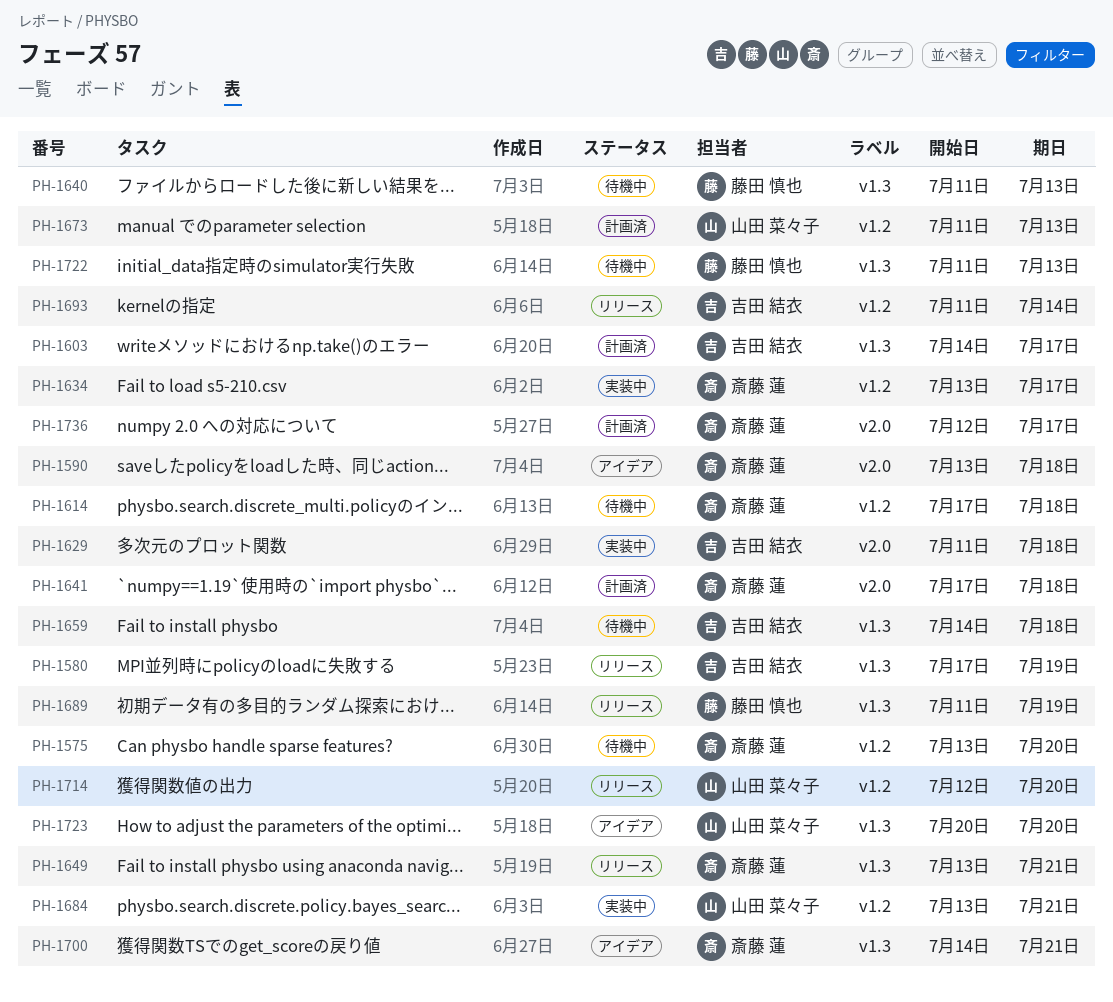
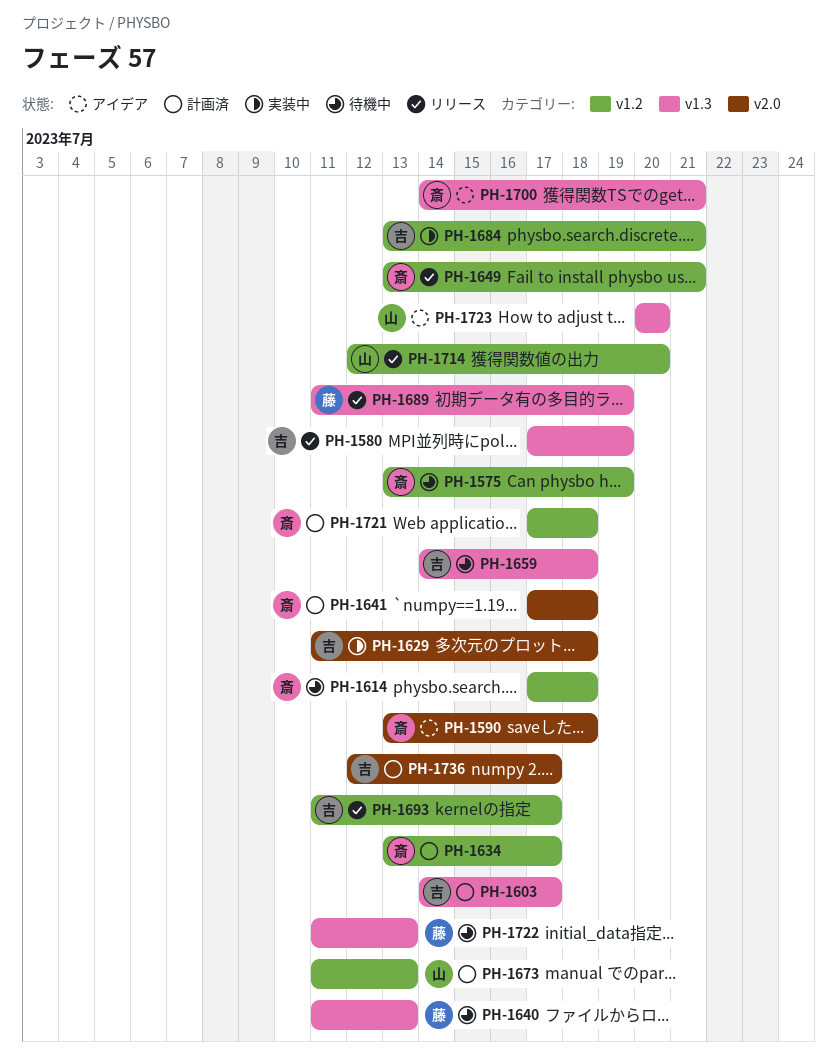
PH-1575, due: Jul 20 -> Jul 19
PH-1634, status: 実装中 -> 計画済
PH-1649, label: v1.3 -> v1.2
PH-1684, owner: 山田 菜々子 -> 吉田 結衣
PH-1693, due: Jul 14 -> Jul 17
PH-1721: none -> present
PH-1736, owner: 斎藤 蓮 -> 吉田 結衣

